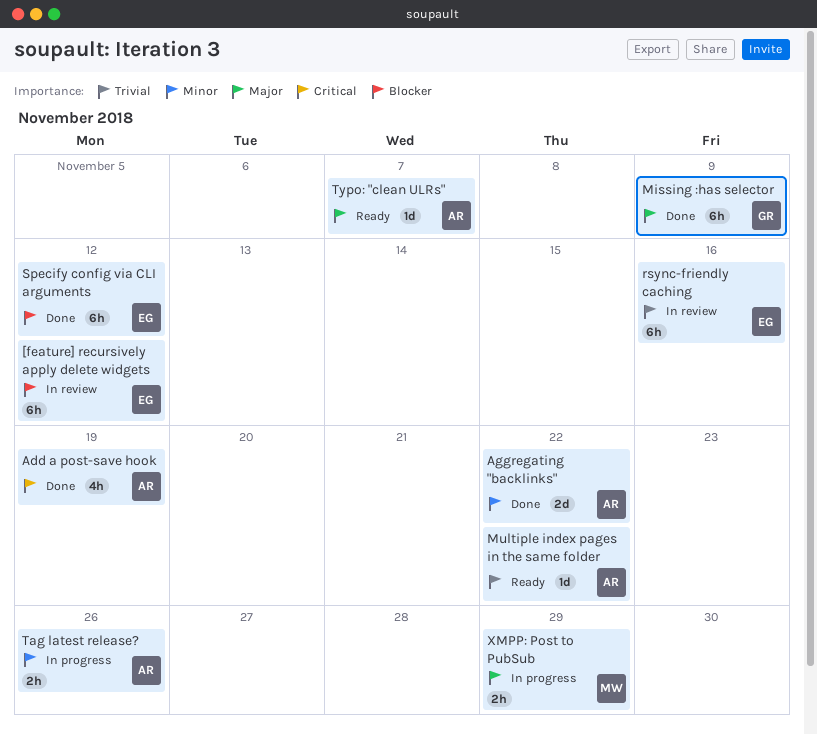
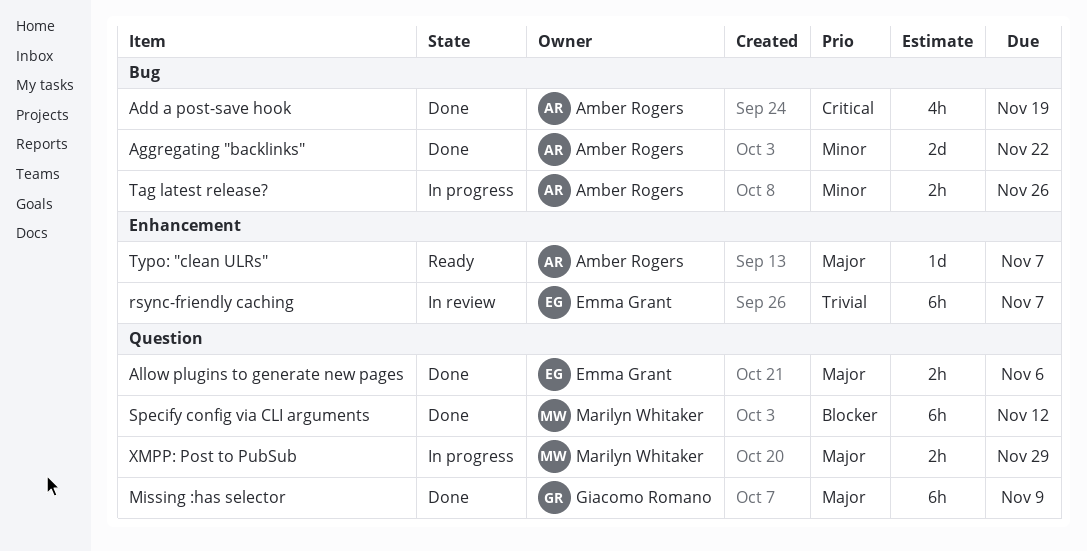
[feature] recursively apply delete widgets: present -> none
Allow plugins to generate new pages: none -> present
Multiple index pages in the same folder: present -> none
rsync-friendly caching, due: Nov 16 -> Nov 7
Specify config via CLI arguments, owner: Emma Grant -> Marilyn Whitaker

